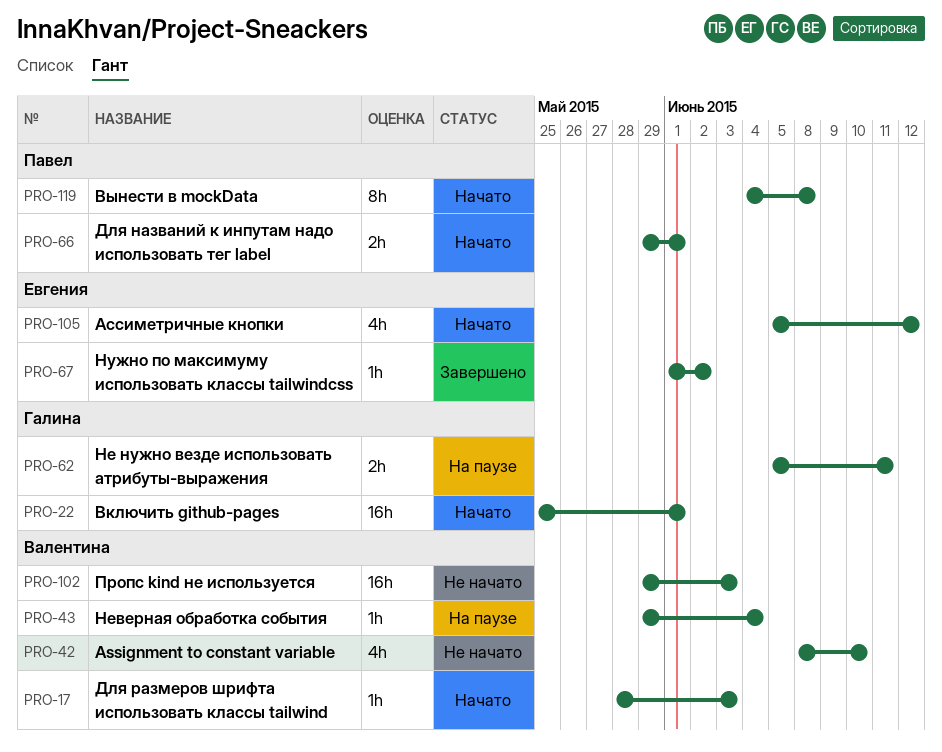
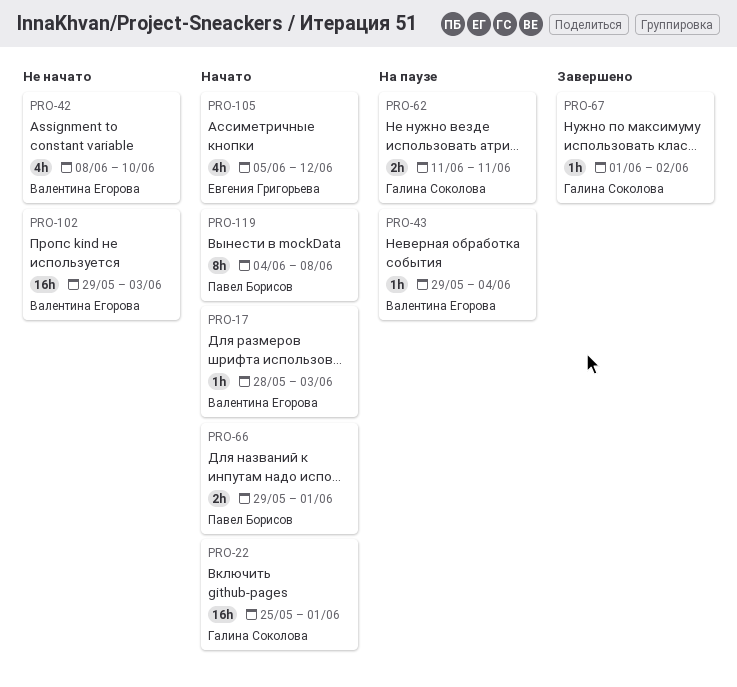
PRO-62, start: Jun 5 -> Jun 11
PRO-67, owner: Евгения Григорьева -> Галина Соколова

